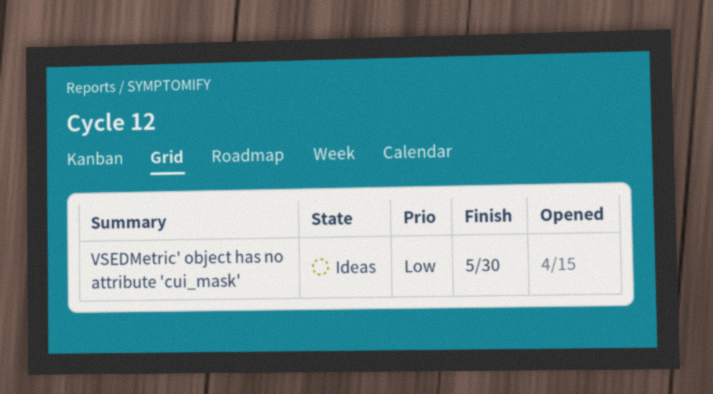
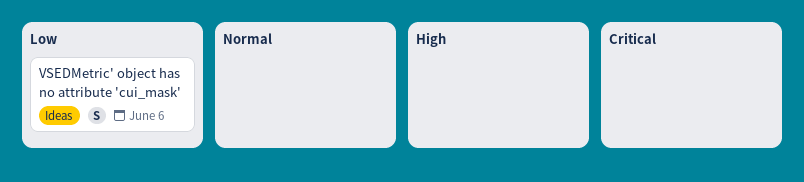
VSEDMetric' object has no attribute 'cui_mask', due: May 30 -> Jun 6

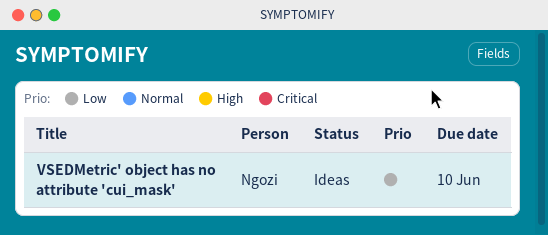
VSEDMetric' object has no attribute 'cui_mask', due: Jun 6 -> Jun 10

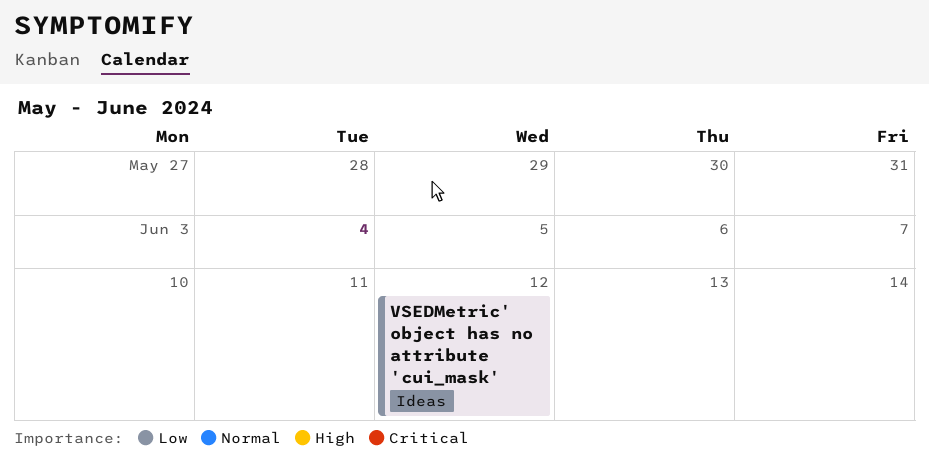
VSEDMetric' object has no attribute 'cui_mask', due: Jun 10 -> Jun 12

